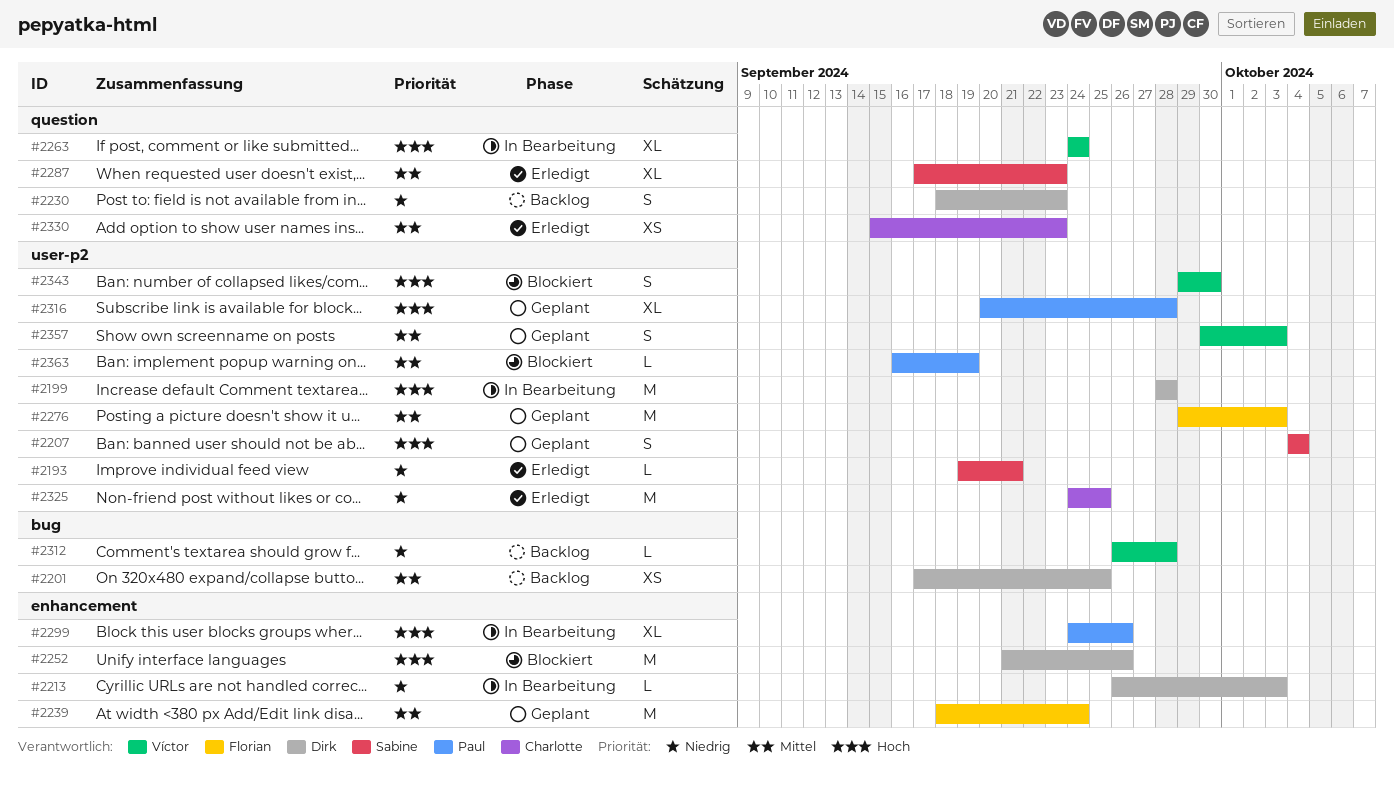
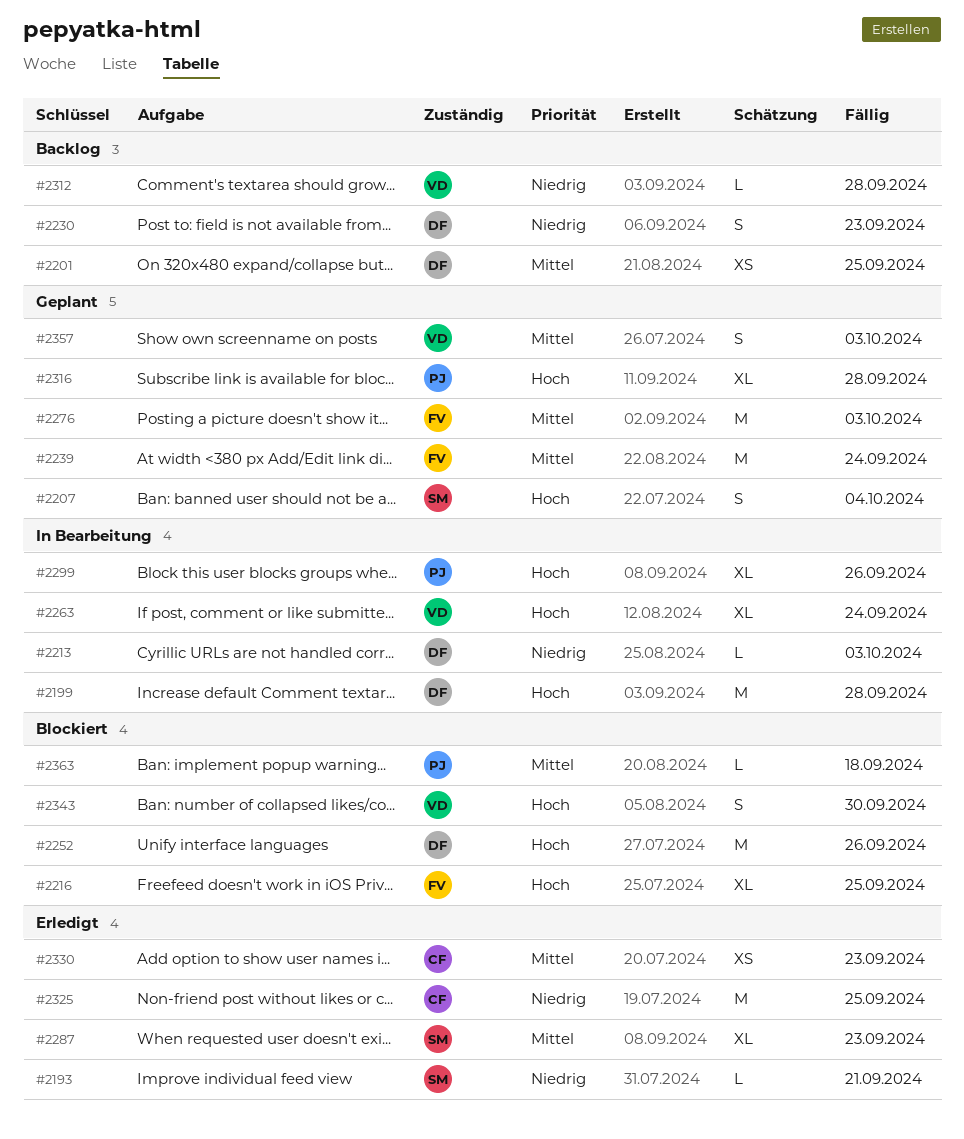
#2216: none -> present
#2363, due: Sep 19 -> Sep 18

